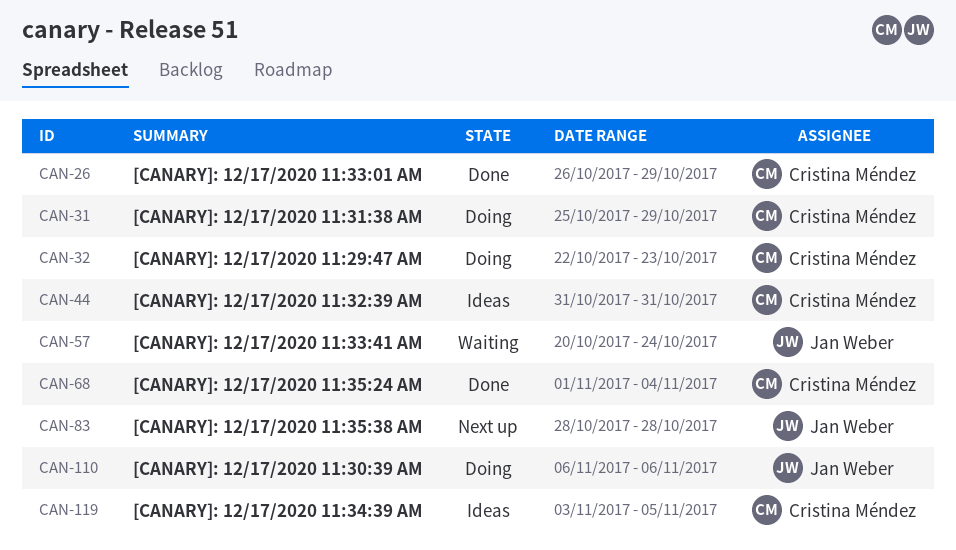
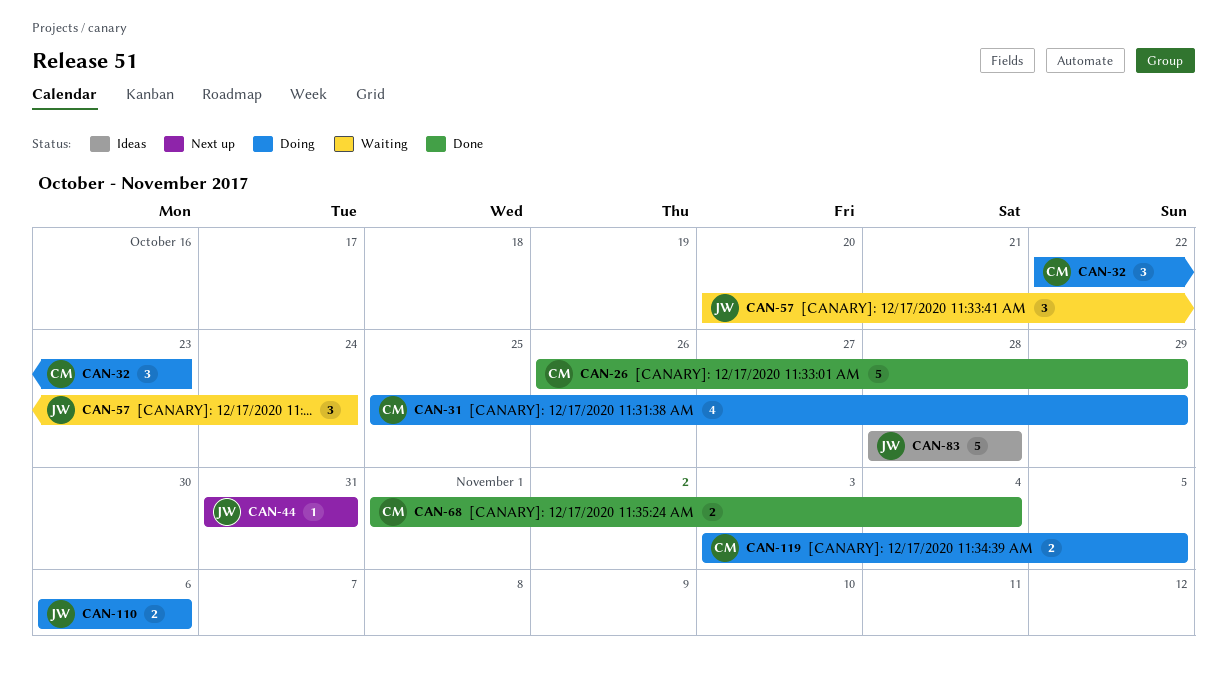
CAN-44, status: Ideas -> Next up
CAN-44, owner: Cristina Méndez -> Jan Weber
CAN-83, status: Next up -> Ideas
CAN-119, status: Ideas -> Doing

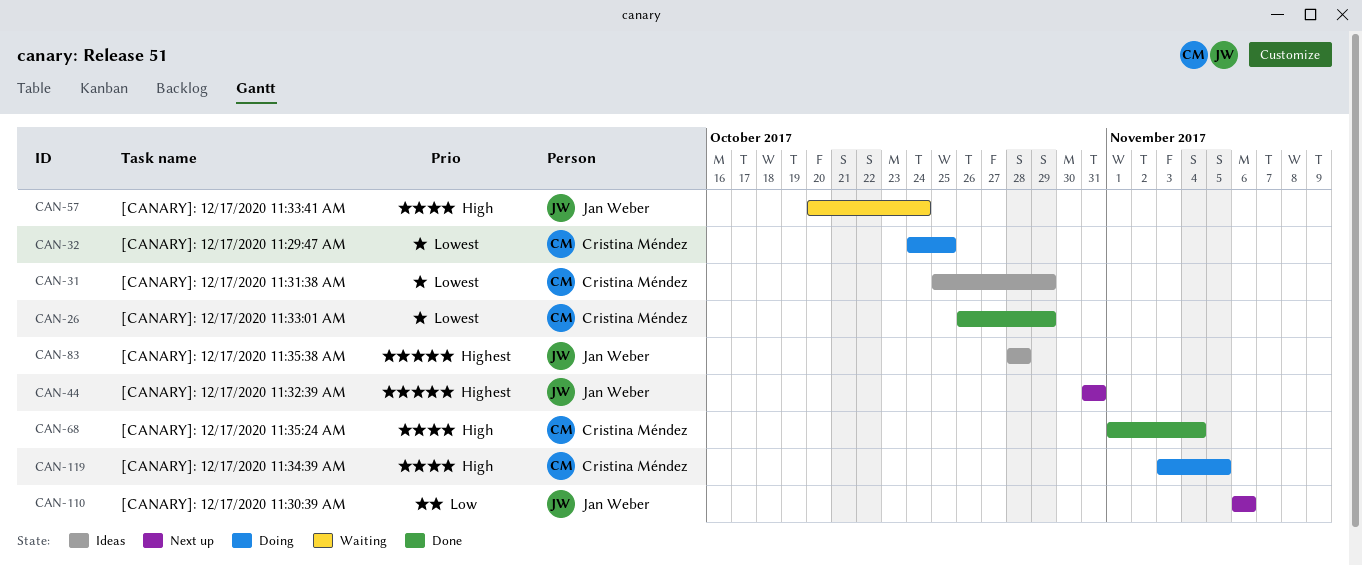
CAN-31, status: Doing -> Ideas
CAN-32, start: Oct 22 -> Oct 24
CAN-32, due: Oct 23 -> Oct 25
CAN-110, status: Doing -> Next up

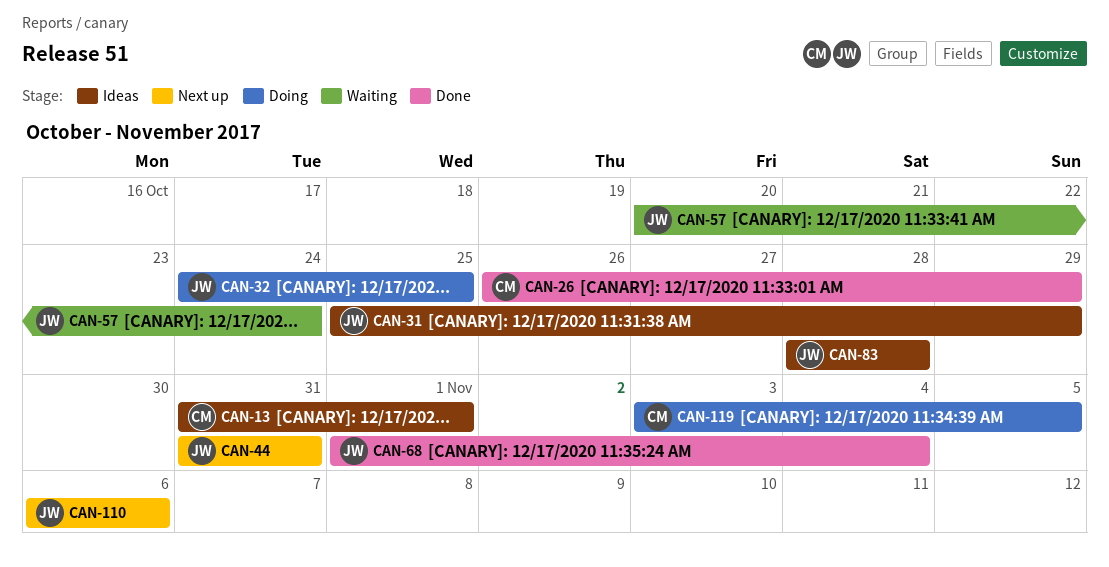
CAN-13: none -> present
CAN-31, owner: Cristina Méndez -> Jan Weber
CAN-32, owner: Cristina Méndez -> Jan Weber
CAN-68, owner: Cristina Méndez -> Jan Weber

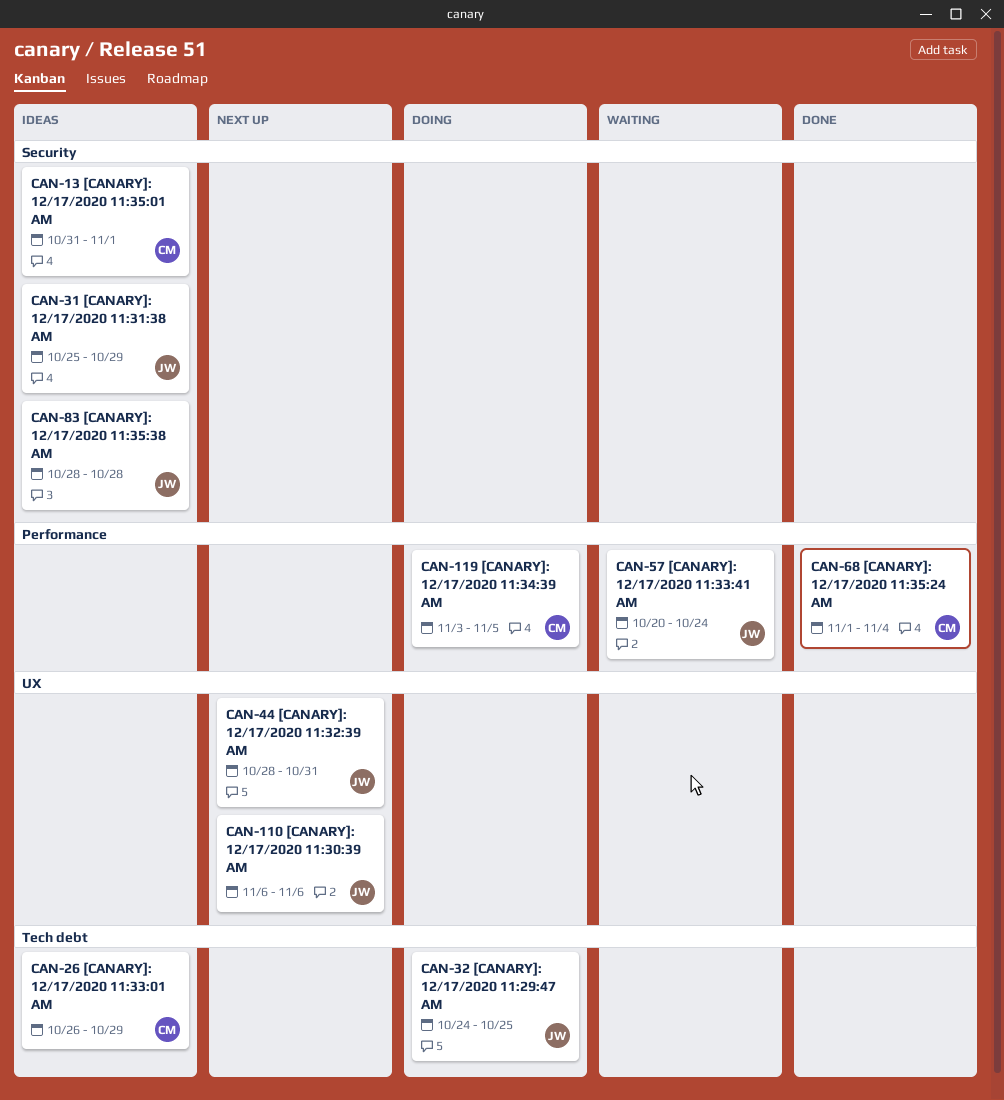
CAN-26, status: Done -> Ideas
CAN-44, start: Oct 31 -> Oct 28
CAN-68, owner: JW -> CM

